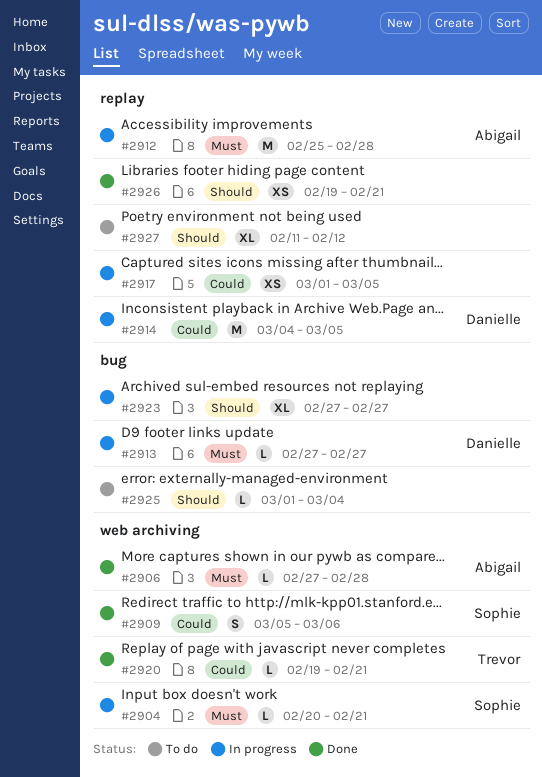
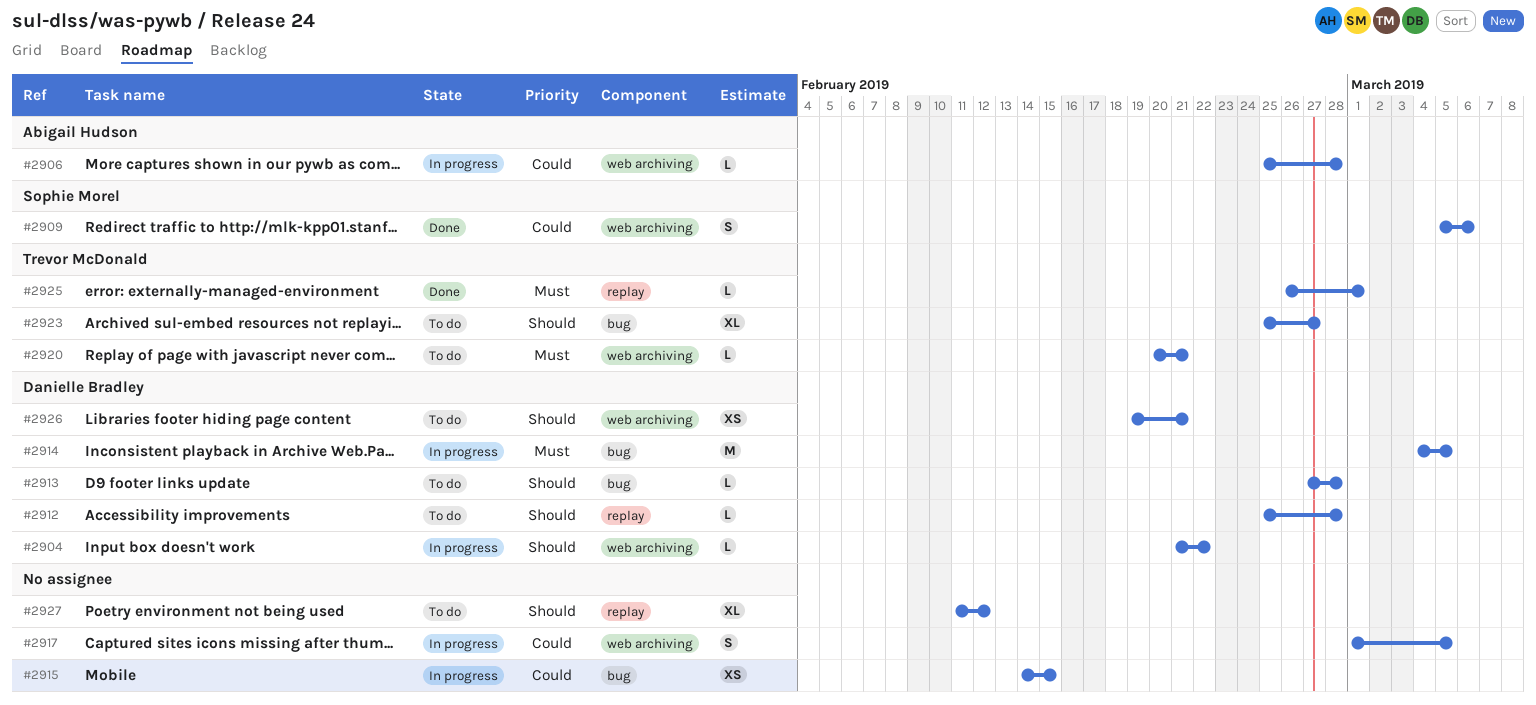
#2904, owner: Sophie Morel -> Danielle Bradley
#2904, priority: Must -> Should
#2904, start: Feb 20 -> Feb 21
#2904, due: Feb 21 -> Feb 22
#2906, status: Done -> In progress
#2906, priority: Must -> Could
#2906, start: Feb 27 -> Feb 25
#2912, status: In progress -> To do
#2912, owner: Abigail Hudson -> Danielle Bradley
#2912, priority: Must -> Should
#2912, estimate: M -> L
#2913, status: In progress -> To do
#2913, priority: Must -> Should
#2913, due: Feb 27 -> Feb 28
#2914, priority: Could -> Must
#2914, label: replay -> bug
#2915: none -> present
#2917, label: replay -> web archiving
#2917, estimate: XS -> S
#2920, status: Done -> To do
#2920, priority: Could -> Must
#2920, start: Feb 19 -> Feb 20
#2923, status: In progress -> To do
#2923, owner: none -> Trevor McDonald
#2923, start: Feb 27 -> Feb 25
#2925, status: To do -> Done
#2925, owner: none -> Trevor McDonald
#2925, priority: Should -> Must
#2925, label: bug -> replay
#2925, start: Mar 1 -> Feb 26
#2925, due: Mar 4 -> Mar 1
#2926, status: Done -> To do
#2926, owner: none -> Danielle Bradley
#2926, label: replay -> web archiving

